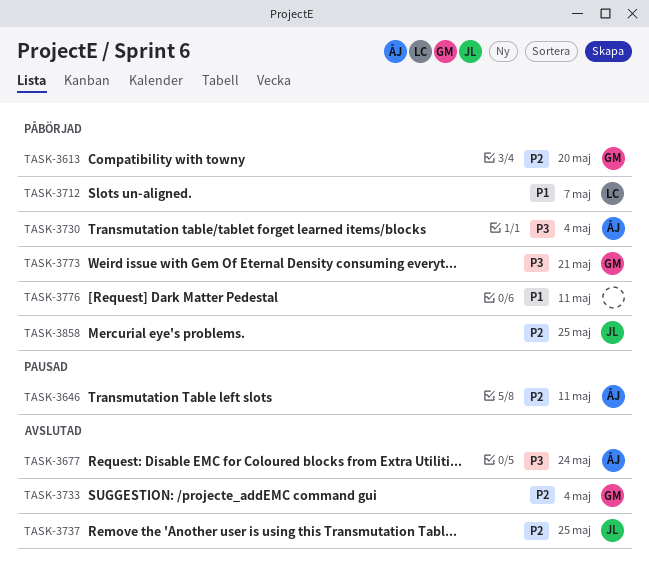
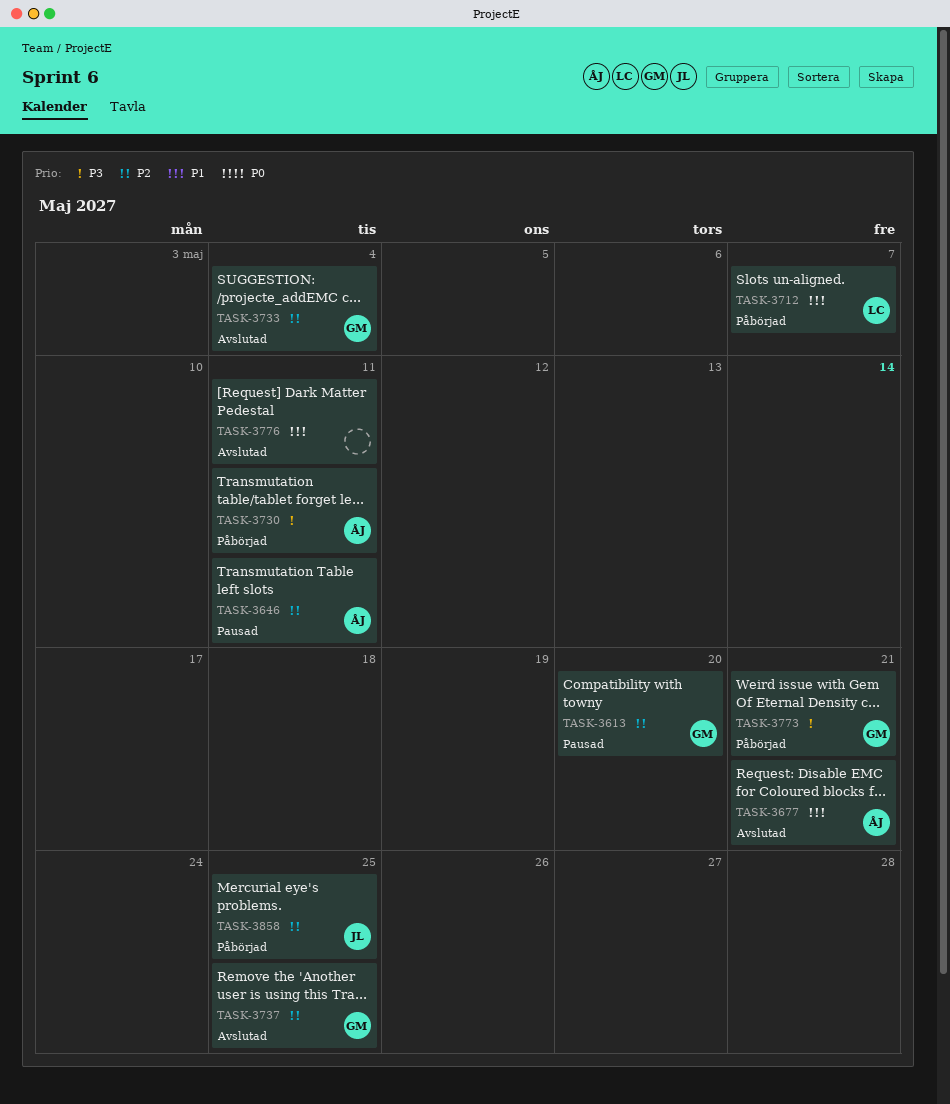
TASK-3613, status: Påbörjad -> Pausad
TASK-3677, priority: P3 -> P1
TASK-3677, due: May 24 -> May 21
TASK-3730, due: May 4 -> May 11
TASK-3737, owner: JL -> GM
TASK-3776, status: Påbörjad -> Avslutad

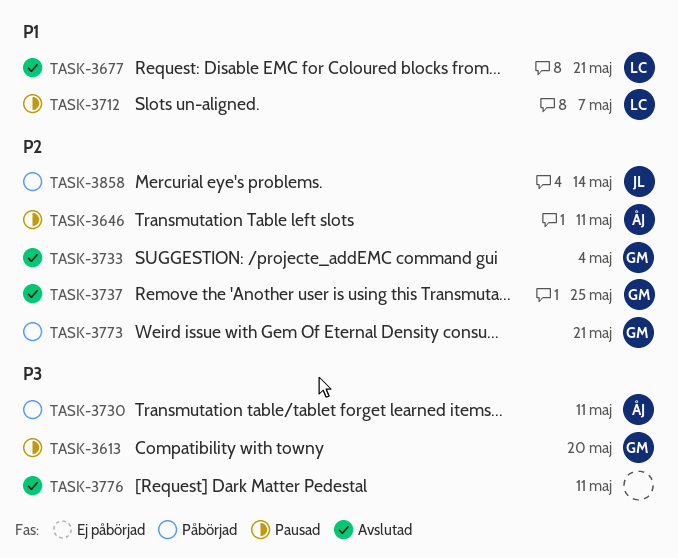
TASK-3613, priority: P2 -> P3
TASK-3677, owner: ÅJ -> LC
TASK-3712, status: Påbörjad -> Pausad
TASK-3773, priority: P3 -> P2
TASK-3776, priority: P1 -> P3
TASK-3858, due: May 25 -> May 14

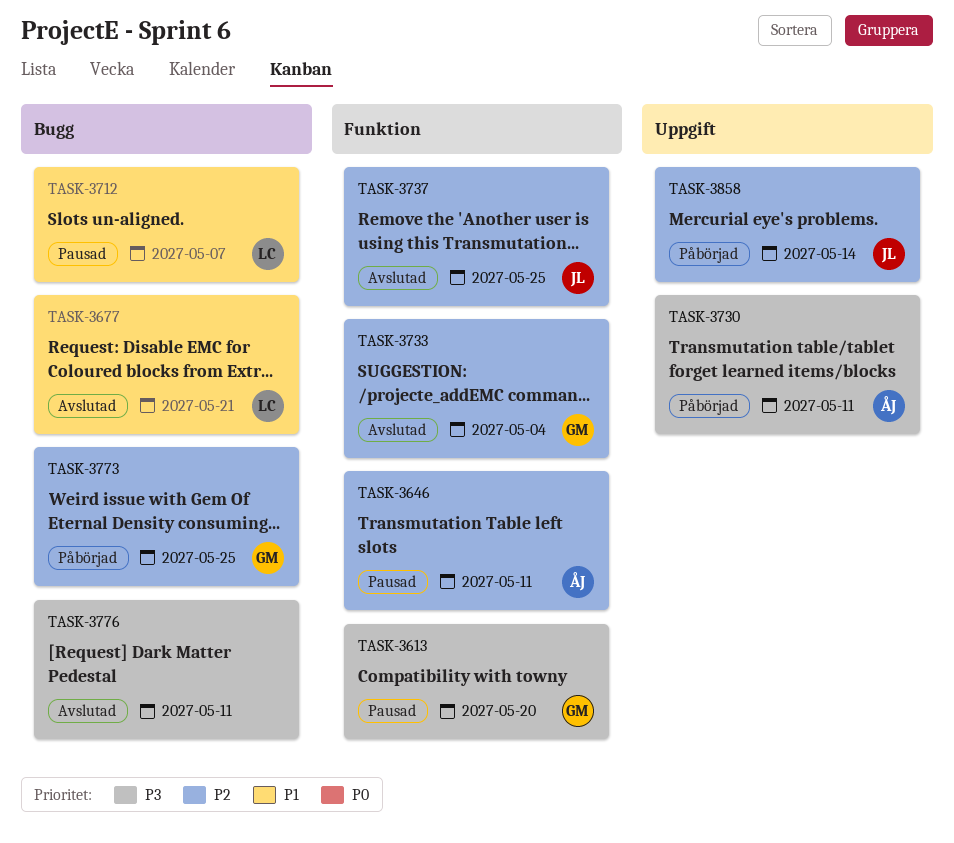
TASK-3737, owner: GM -> JL
TASK-3773, due: May 21 -> May 25

